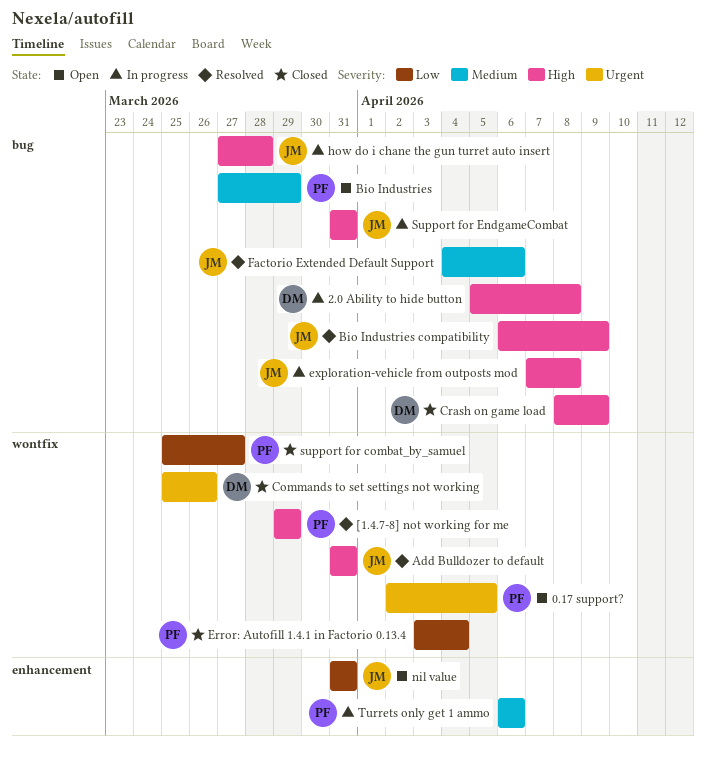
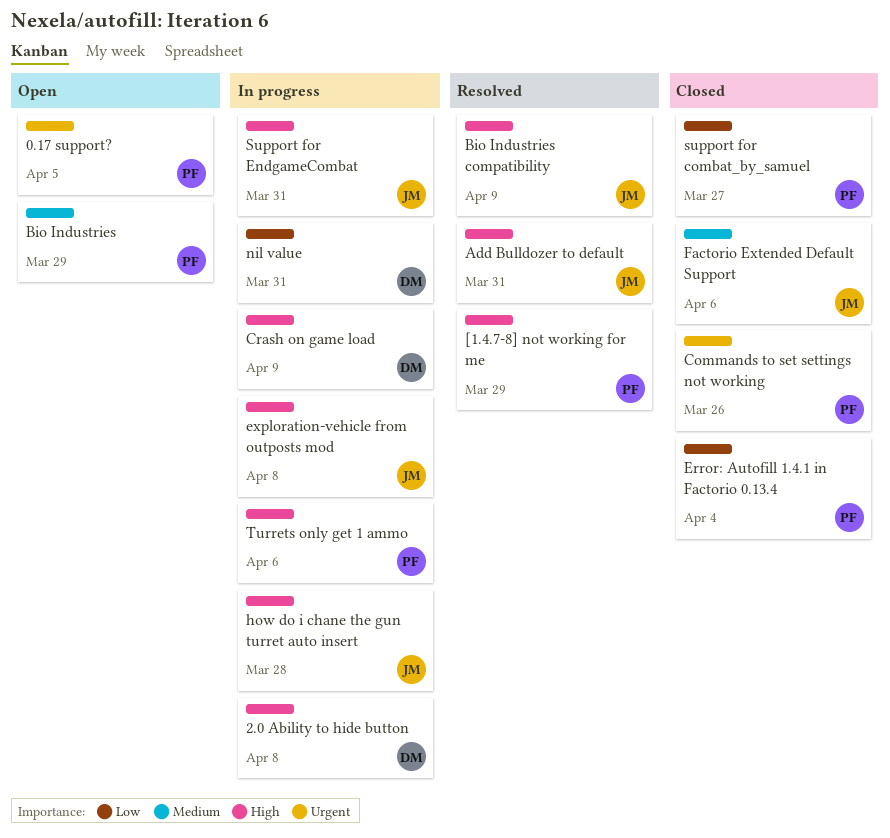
Commands to set settings not working, owner: DM -> PF
Crash on game load, status: Closed -> In progress
Factorio Extended Default Support, status: Resolved -> Closed
nil value, status: Open -> In progress
nil value, owner: JM -> DM
Turrets only get 1 ammo, priority: Medium -> High

